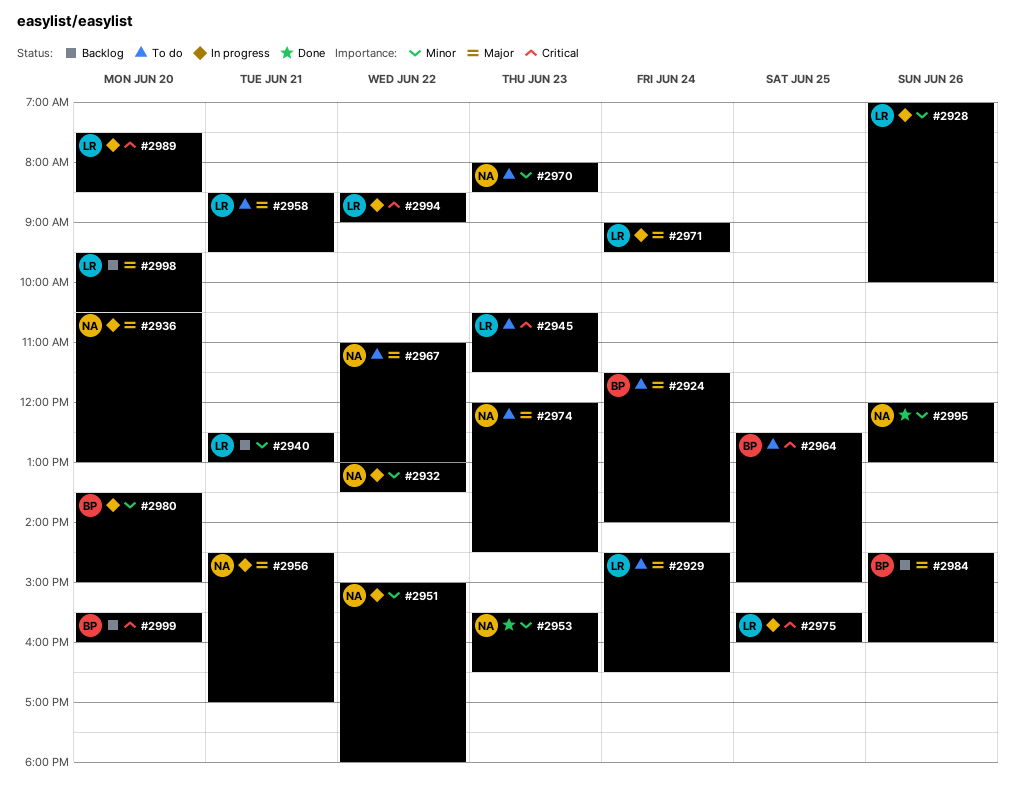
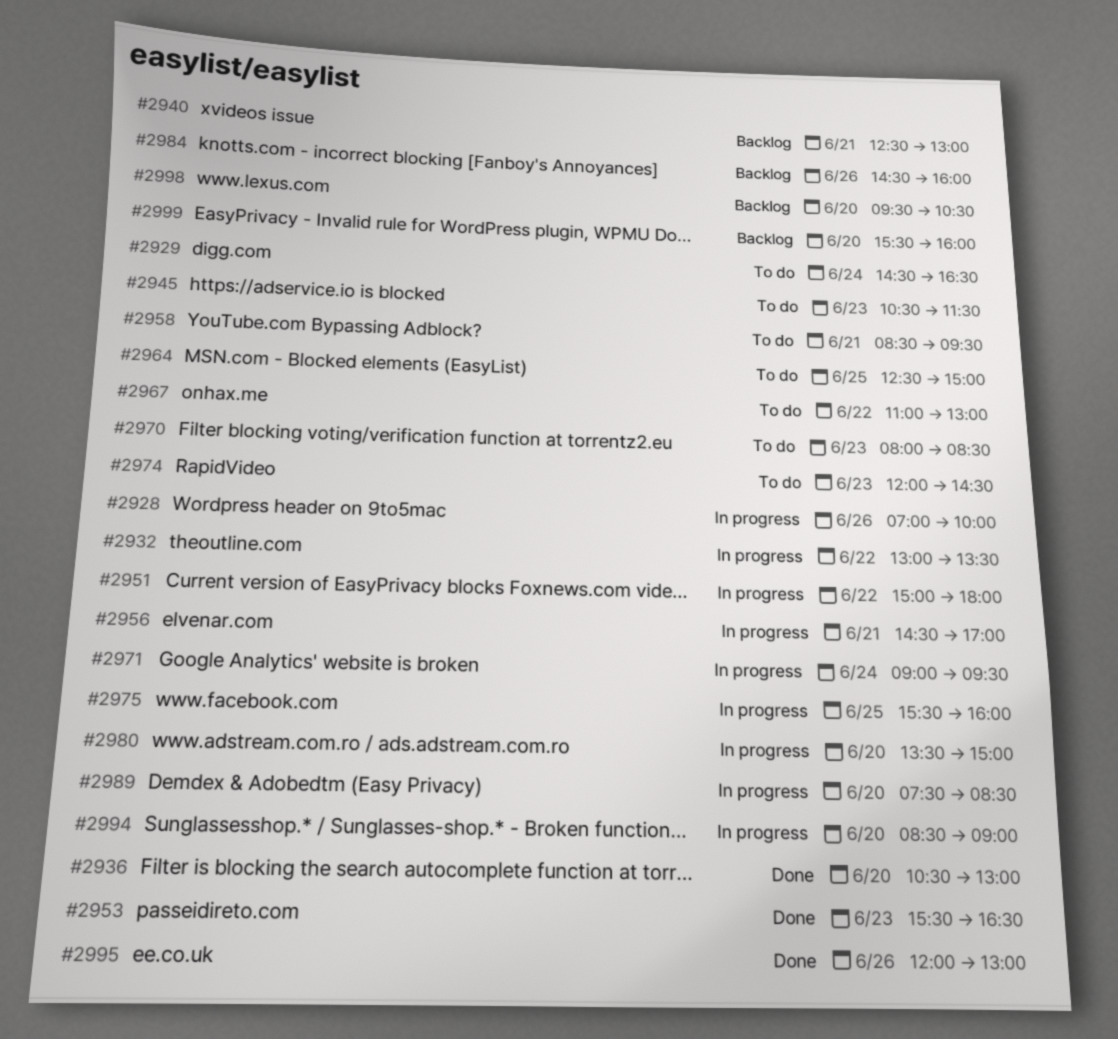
#2924: present -> none
#2936, status: In progress -> Done
#2994, day: Jun 22 -> Jun 20

